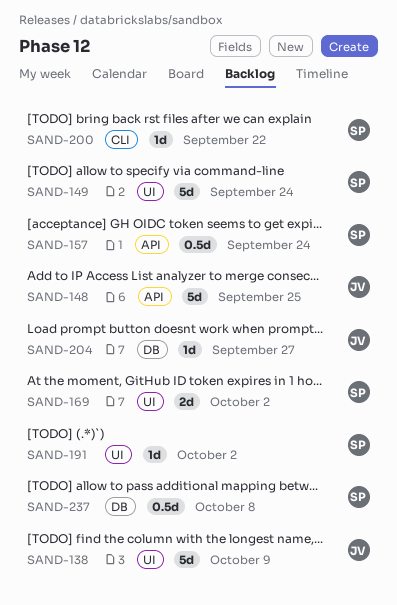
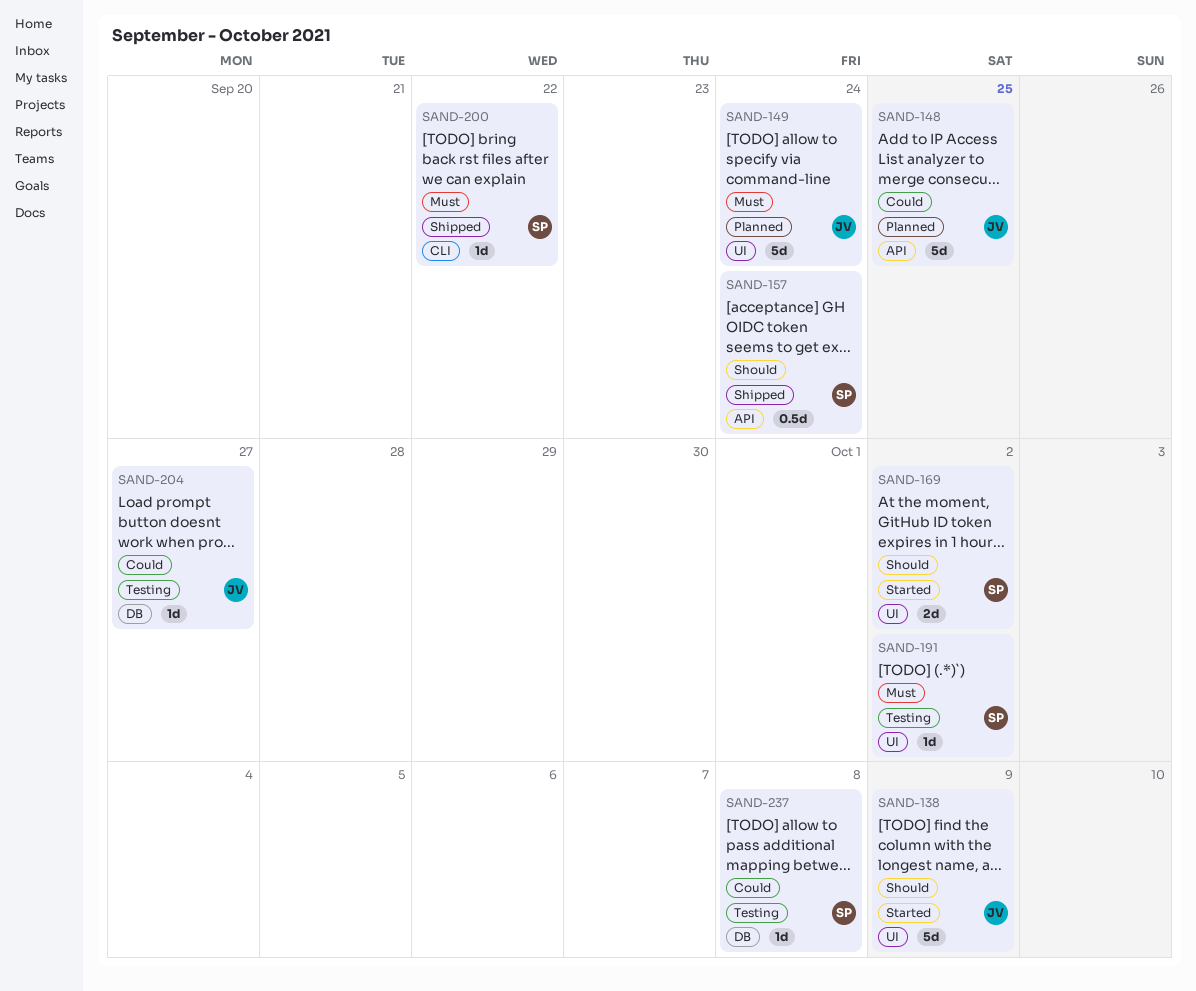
SAND-149, owner: SP -> JV
SAND-237, estimate: 0.5d -> 1d

